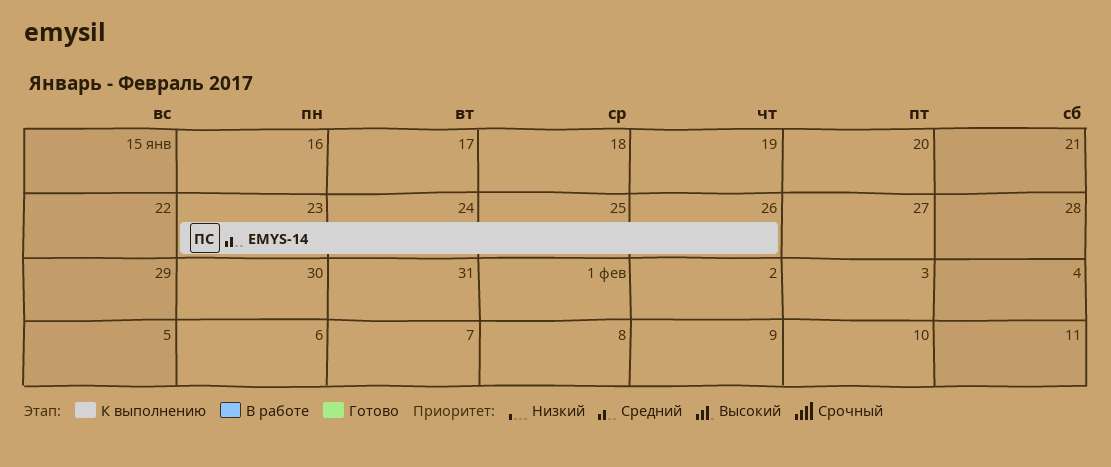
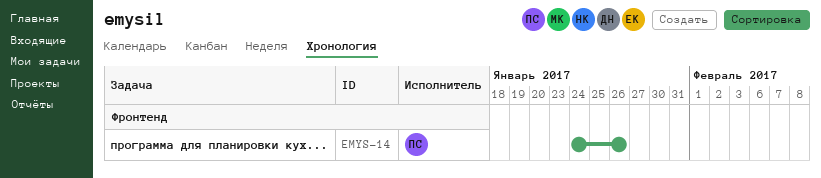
EMYS-14, start: Jan 23 -> Jan 24

